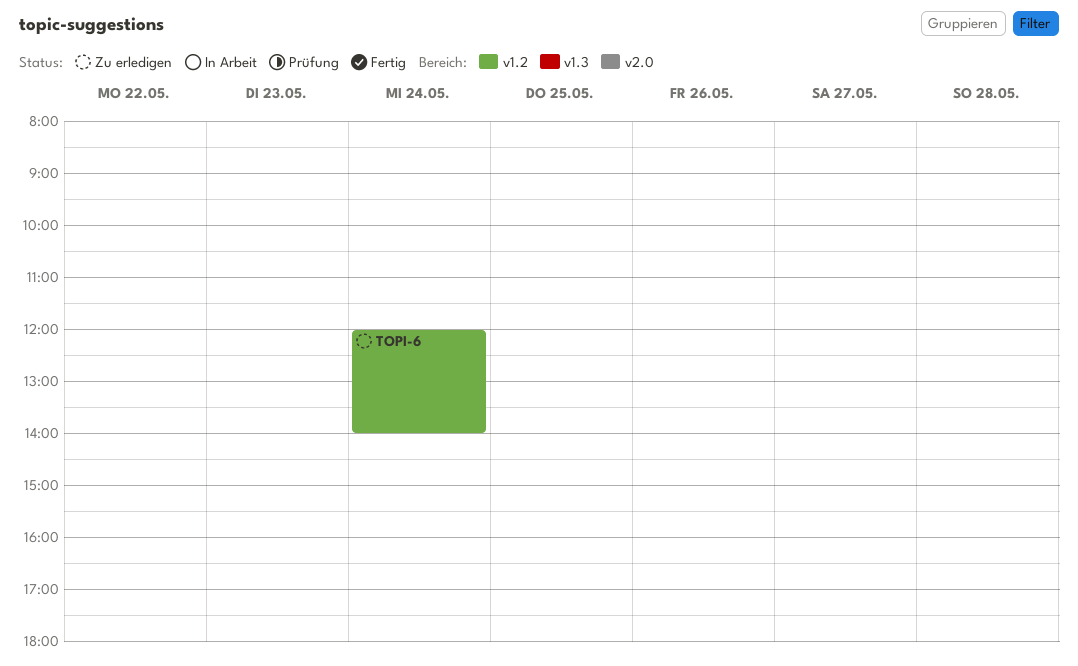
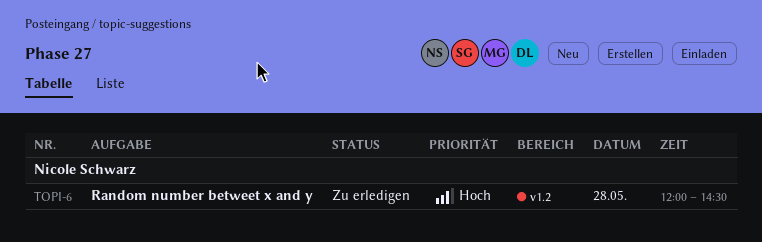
TOPI-6, day: May 24 -> May 28
TOPI-6, ends: 14:00 -> 14:30

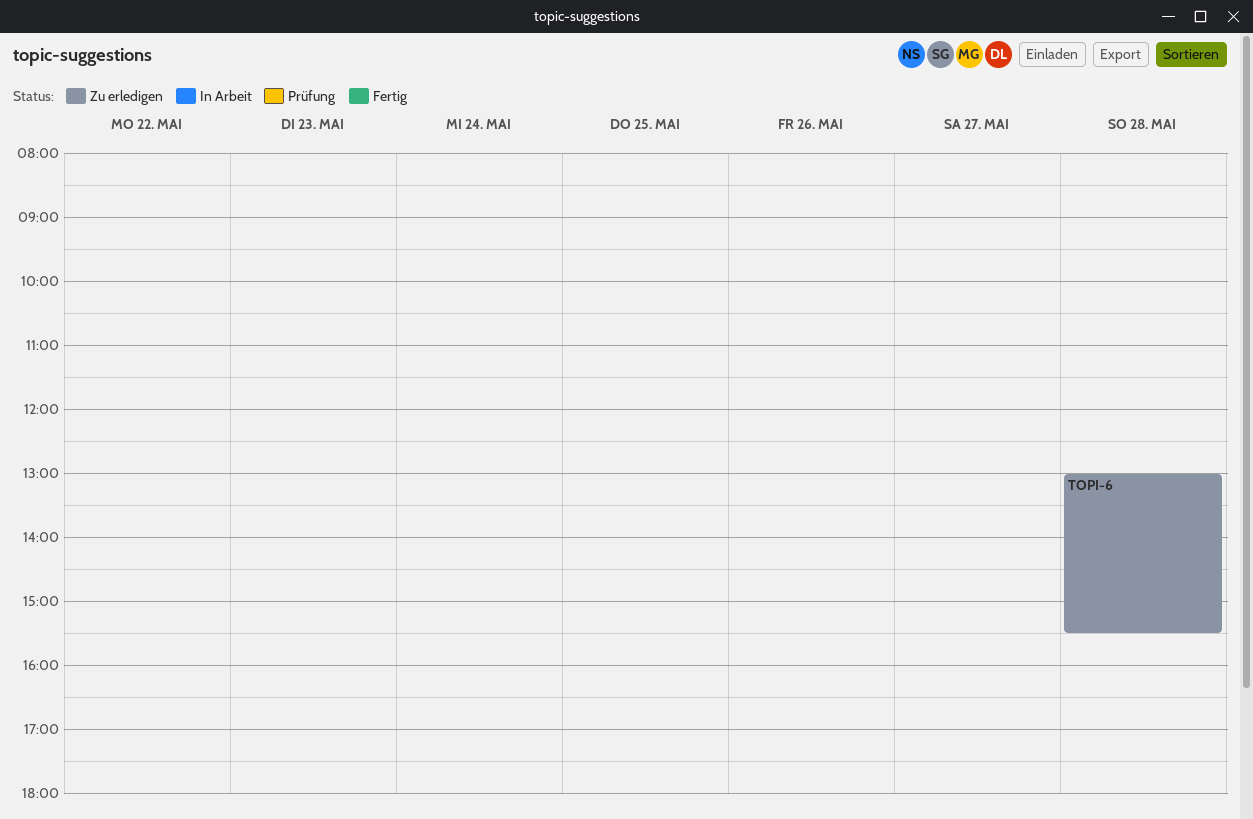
TOPI-6, begins: 12:00 -> 13:00
TOPI-6, ends: 14:30 -> 15:30

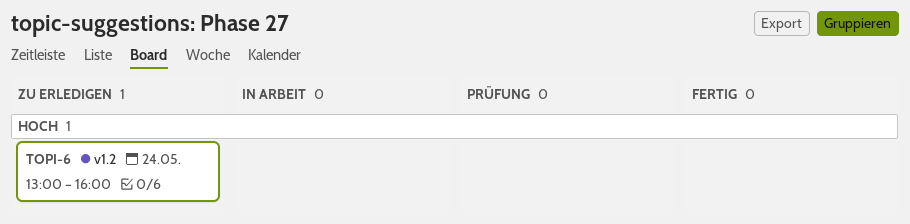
TOPI-6, day: May 28 -> May 24
TOPI-6, ends: 15:30 -> 16:00

